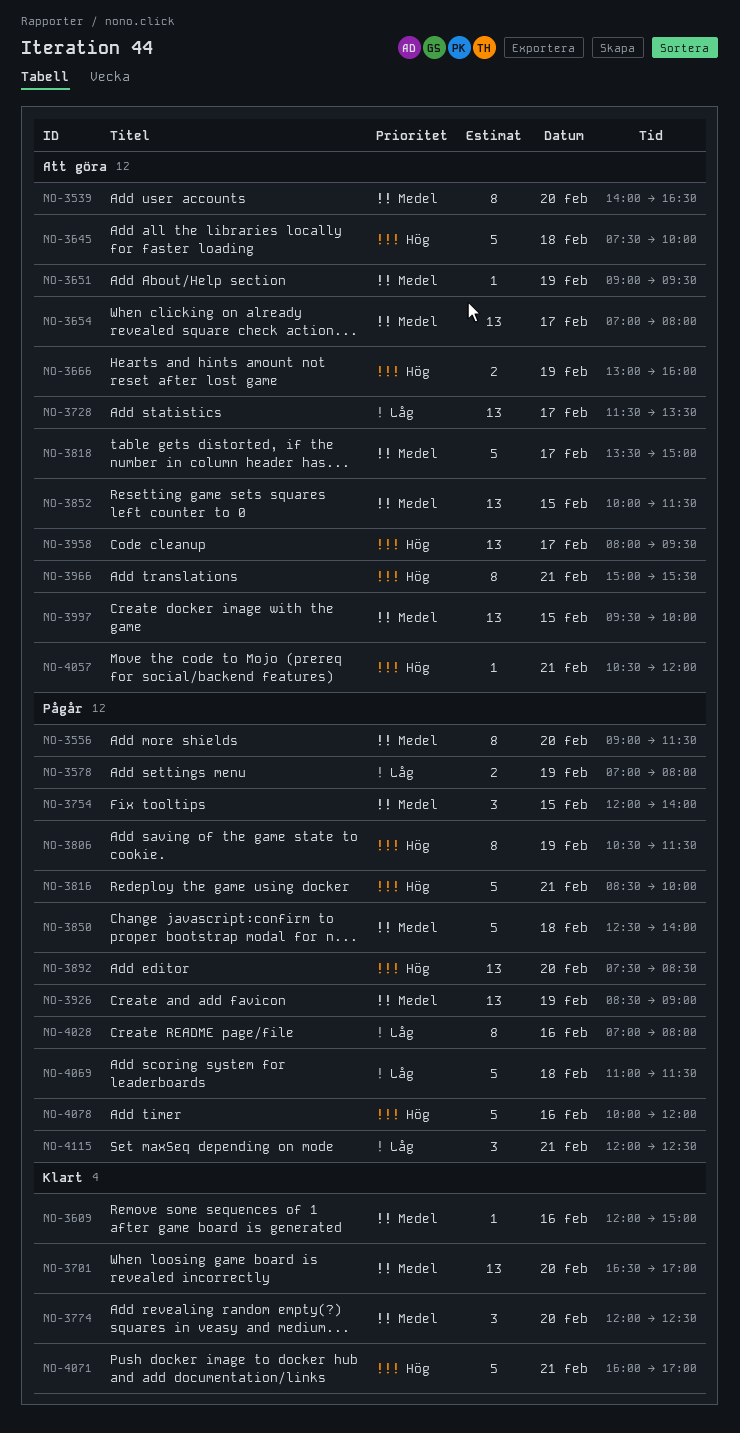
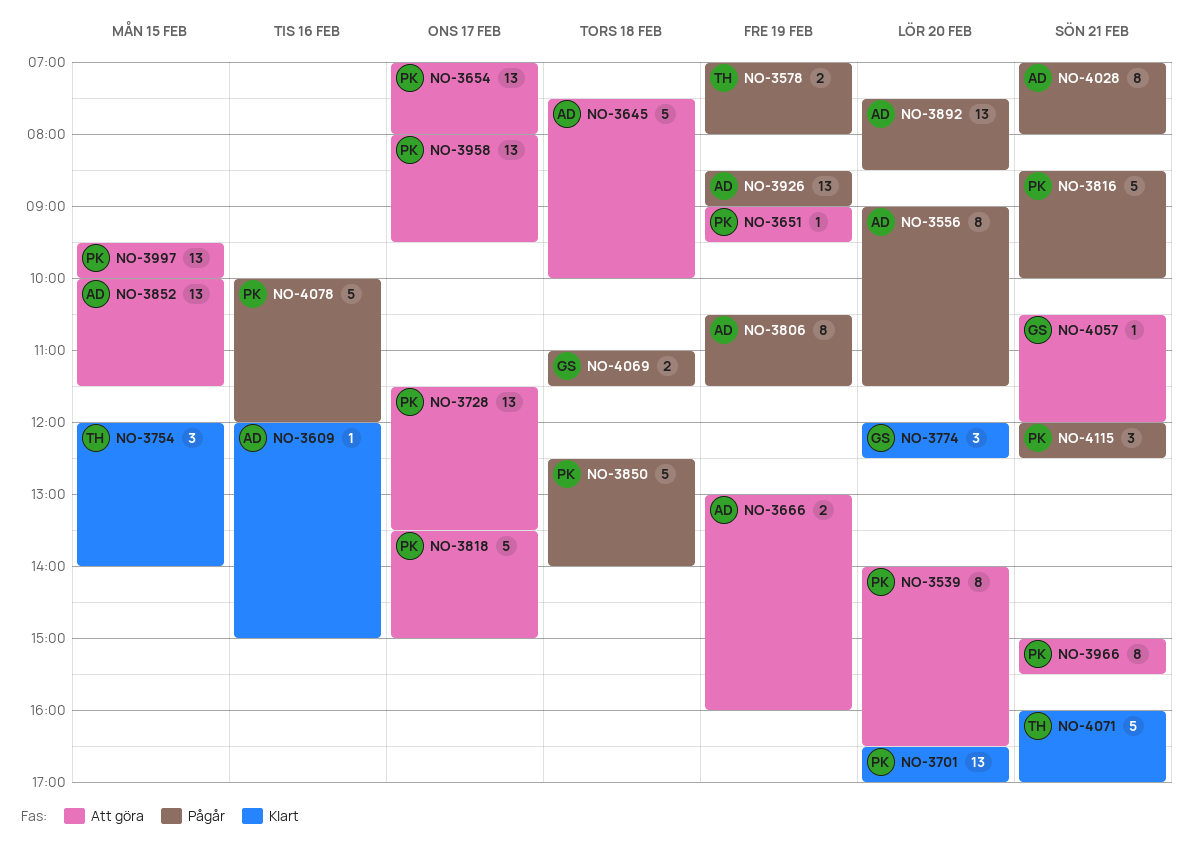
NO-3754, status: Pågår -> Klart
NO-4028, day: Feb 16 -> Feb 21
NO-4069, estimate: 5 -> 2

